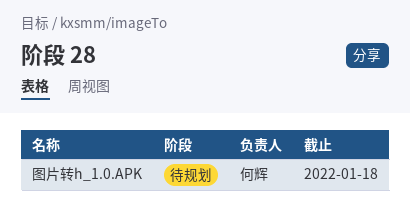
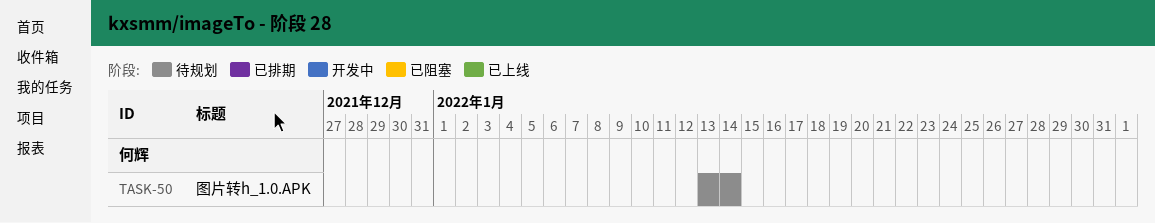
图片转h_1.0.APK, due: Jan 18 -> Jan 14

